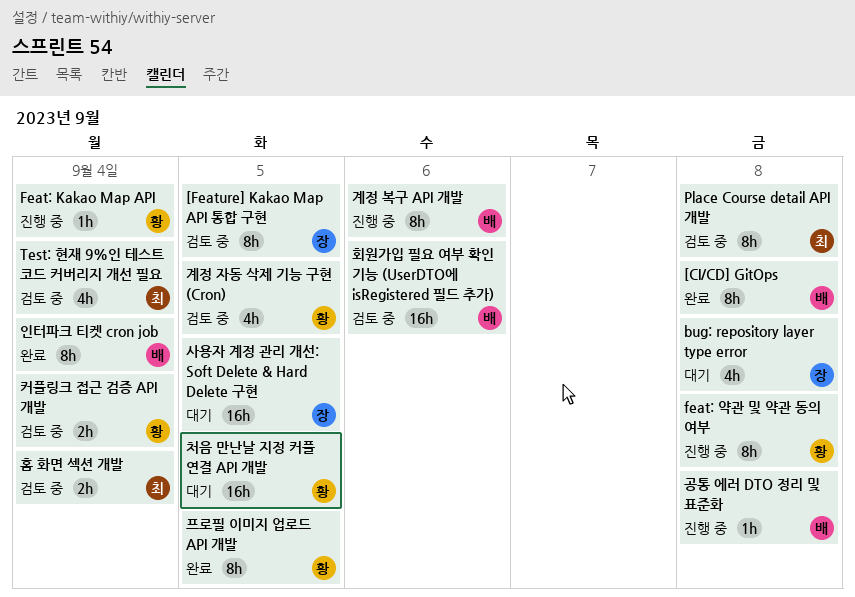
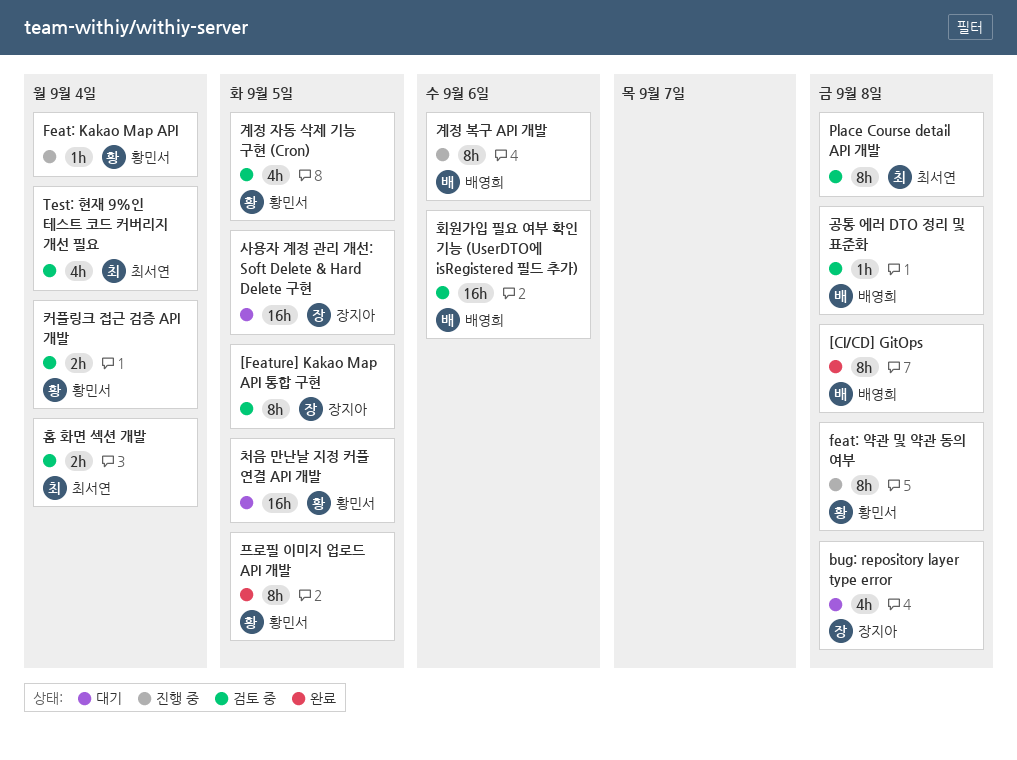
공통 에러 DTO 정리 및 표준화, status: 진행 중 -> 검토 중
인터파크 티켓 cron job: present -> none

